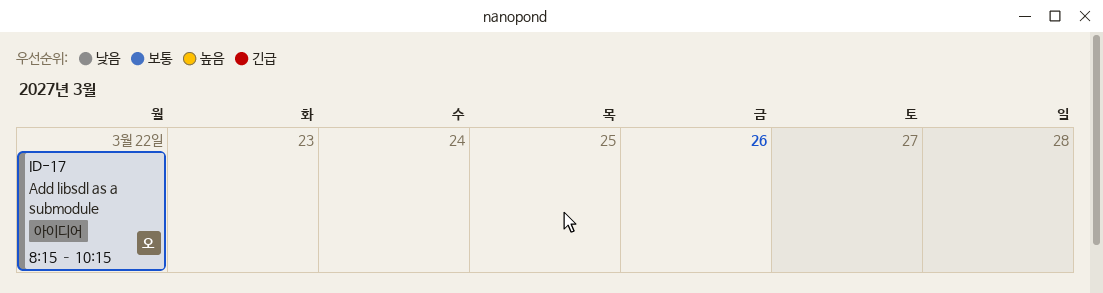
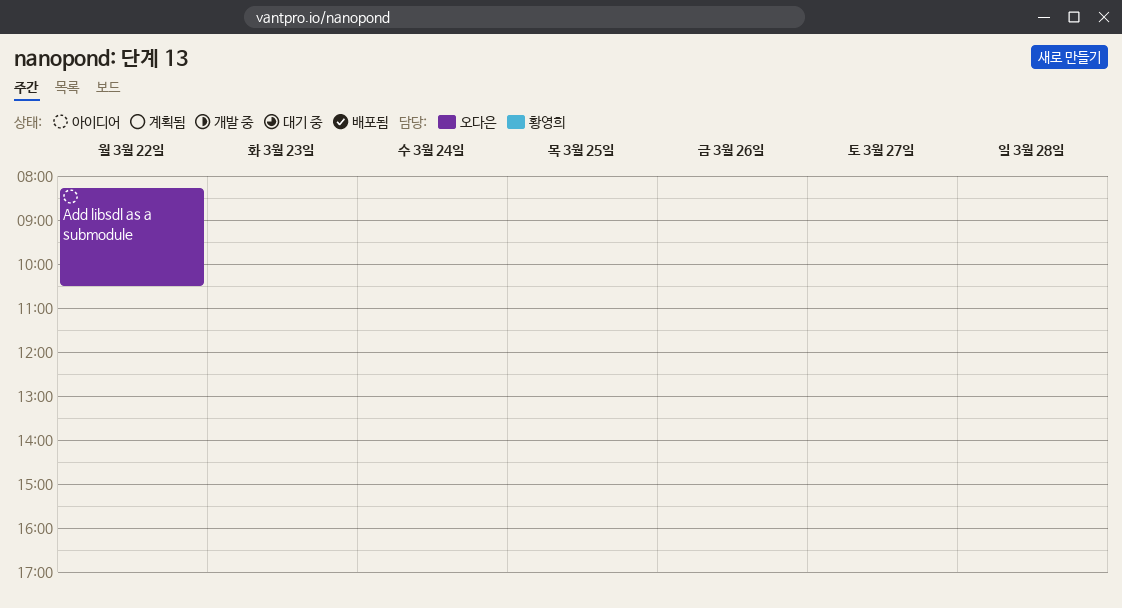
Add libsdl as a submodule, ends: 10:15 -> 10:30

